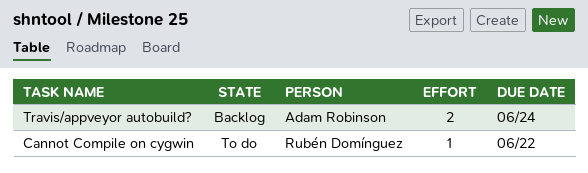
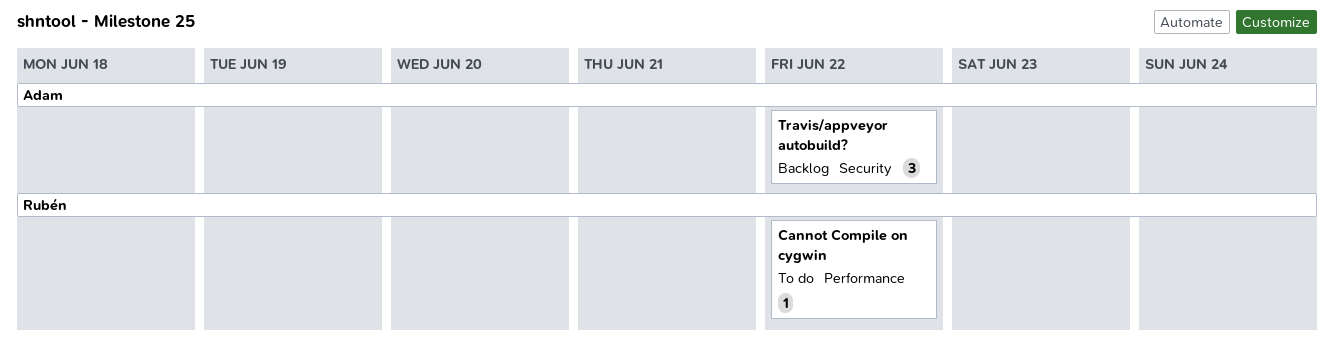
Travis/appveyor autobuild?, estimate: 2 -> 3
Travis/appveyor autobuild?, due: Jun 24 -> Jun 22

